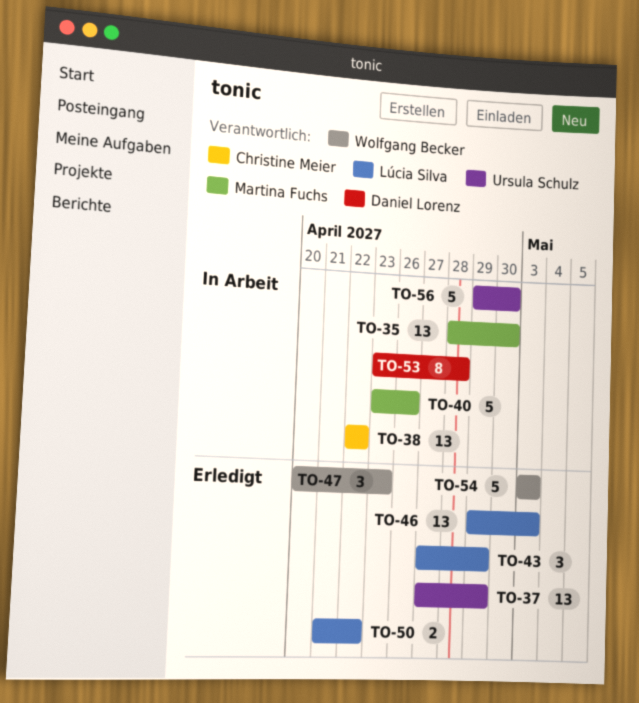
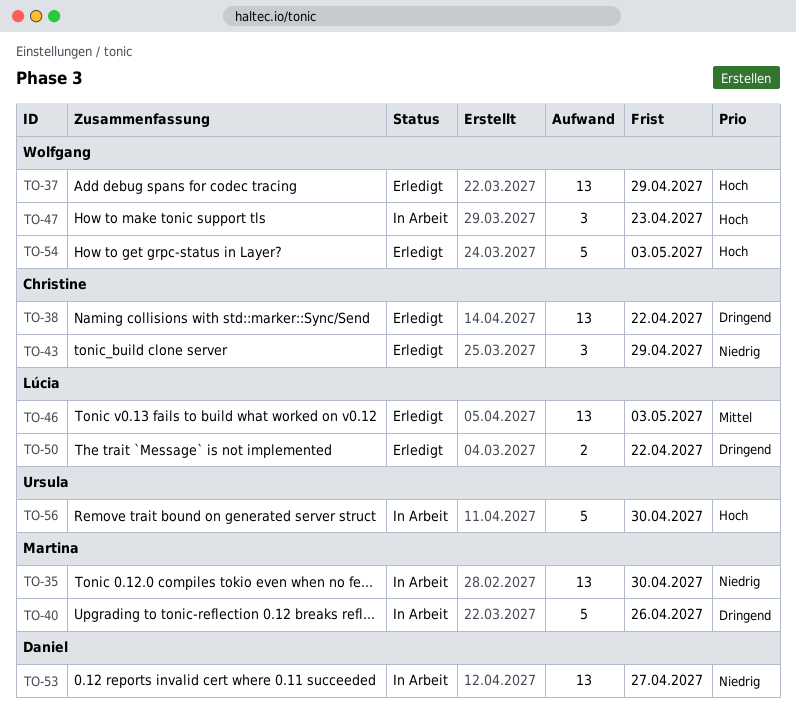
TO-37, owner: Ursula Schulz -> Wolfgang Becker
TO-38, status: In Arbeit -> Erledigt
TO-43, owner: Lúcia Silva -> Christine Meier
TO-47, status: Erledigt -> In Arbeit
TO-53, estimate: 8 -> 13
TO-53, due: Apr 28 -> Apr 27

